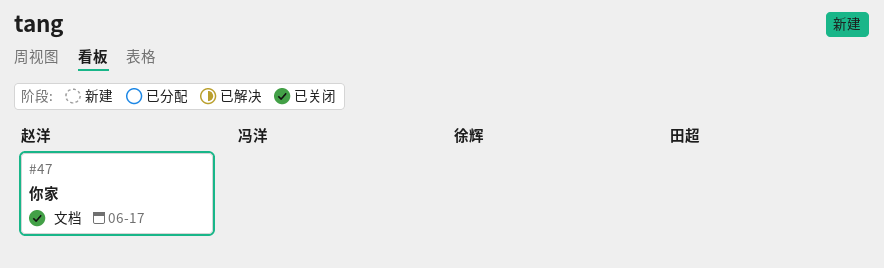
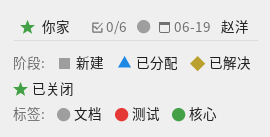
你家, due: Jun 17 -> Jun 19

